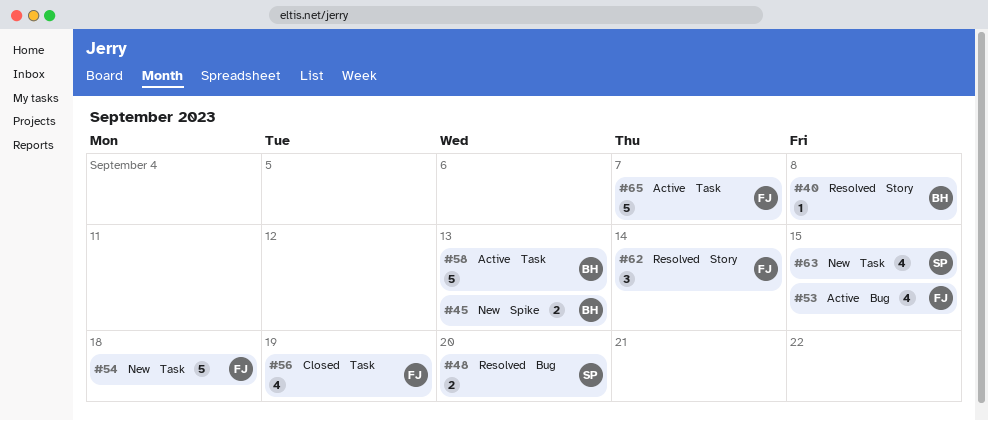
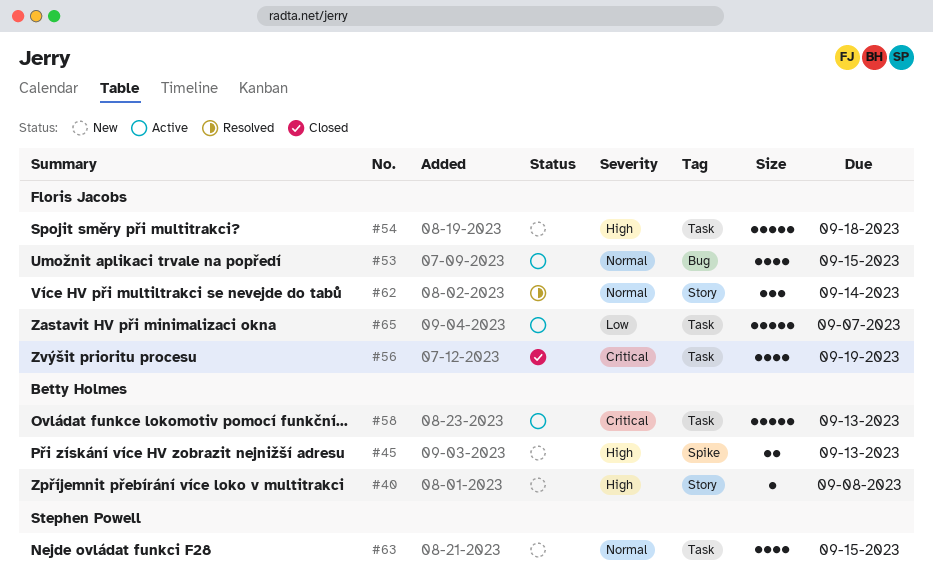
#40, status: Resolved -> New
#48: present -> none

